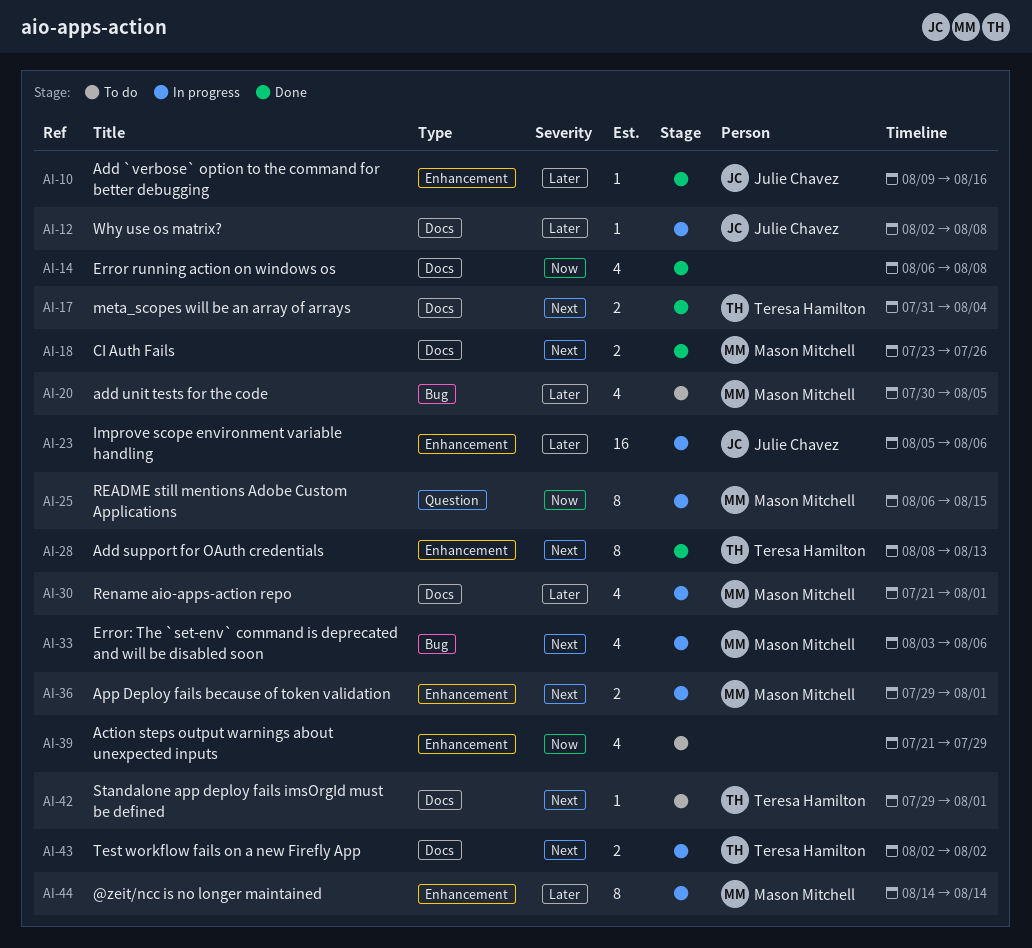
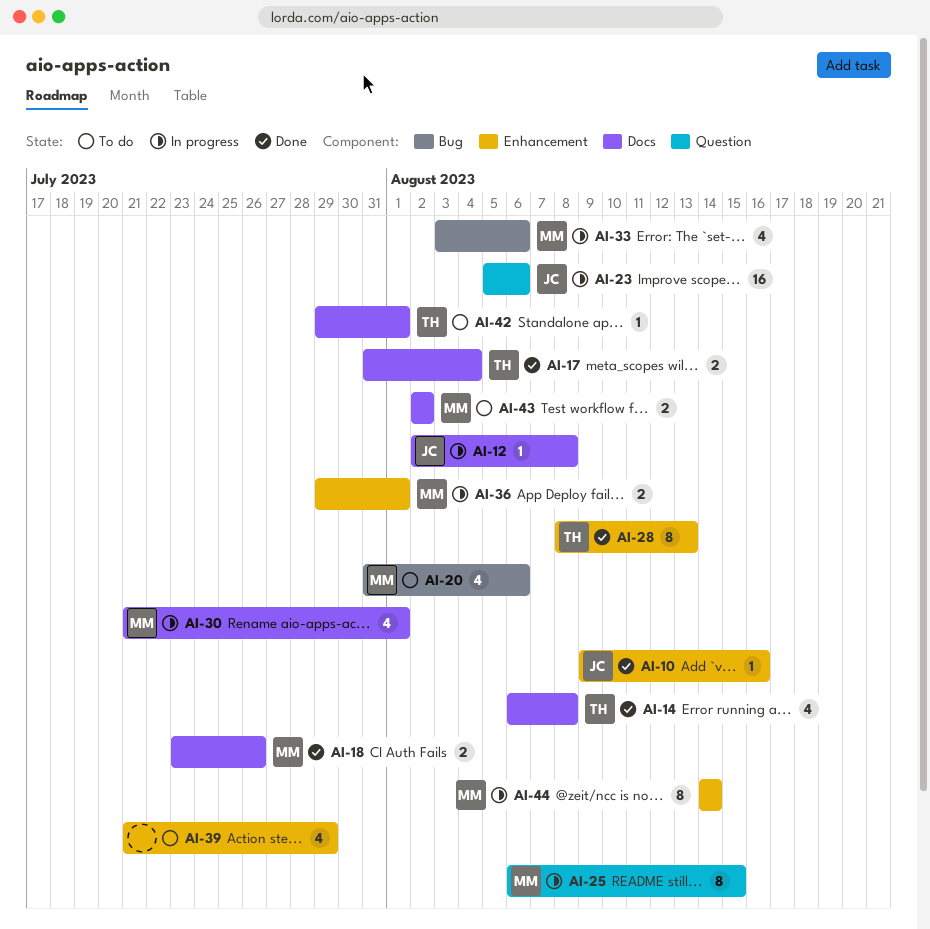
AI-14, owner: none -> Teresa Hamilton
AI-20, start: Jul 30 -> Jul 31
AI-20, due: Aug 5 -> Aug 6
AI-23, label: Enhancement -> Question
AI-43, status: In progress -> To do
AI-43, owner: Teresa Hamilton -> Mason Mitchell

